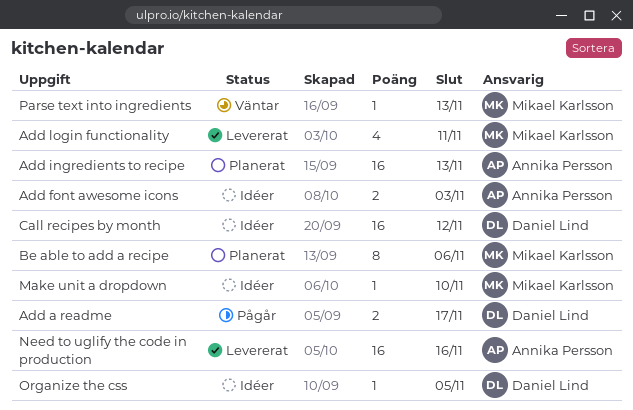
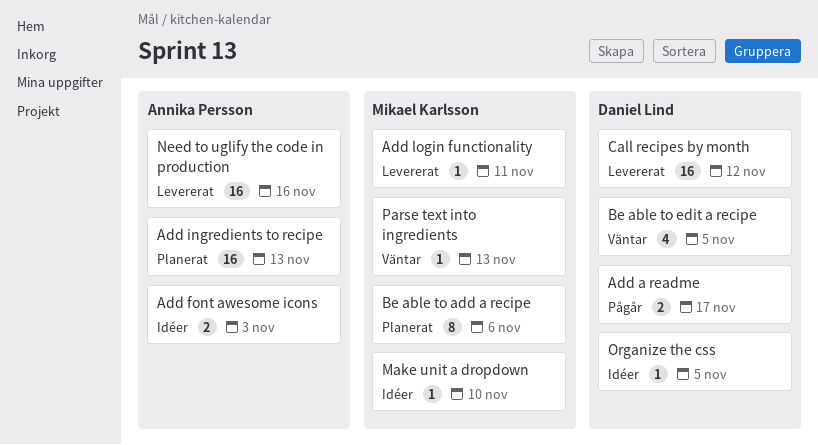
Add login functionality, estimate: 4 -> 1
Be able to edit a recipe: none -> present
Call recipes by month, status: Idéer -> Levererat

